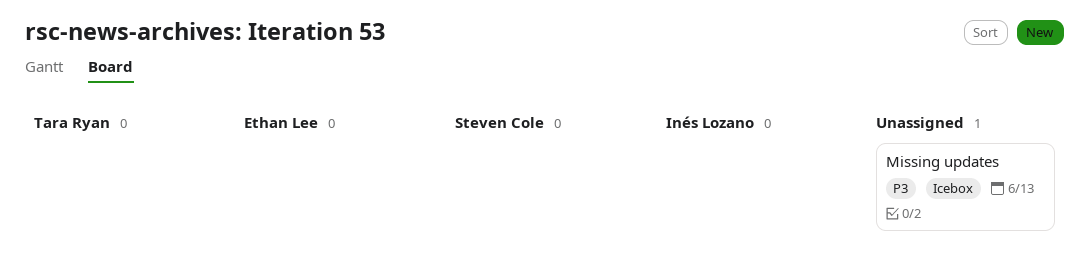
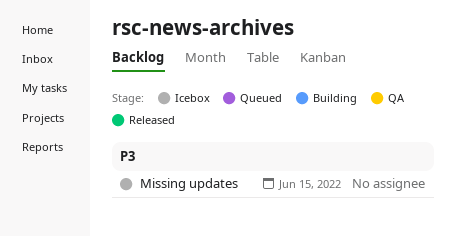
Missing updates, due: Jun 13 -> Jun 15

